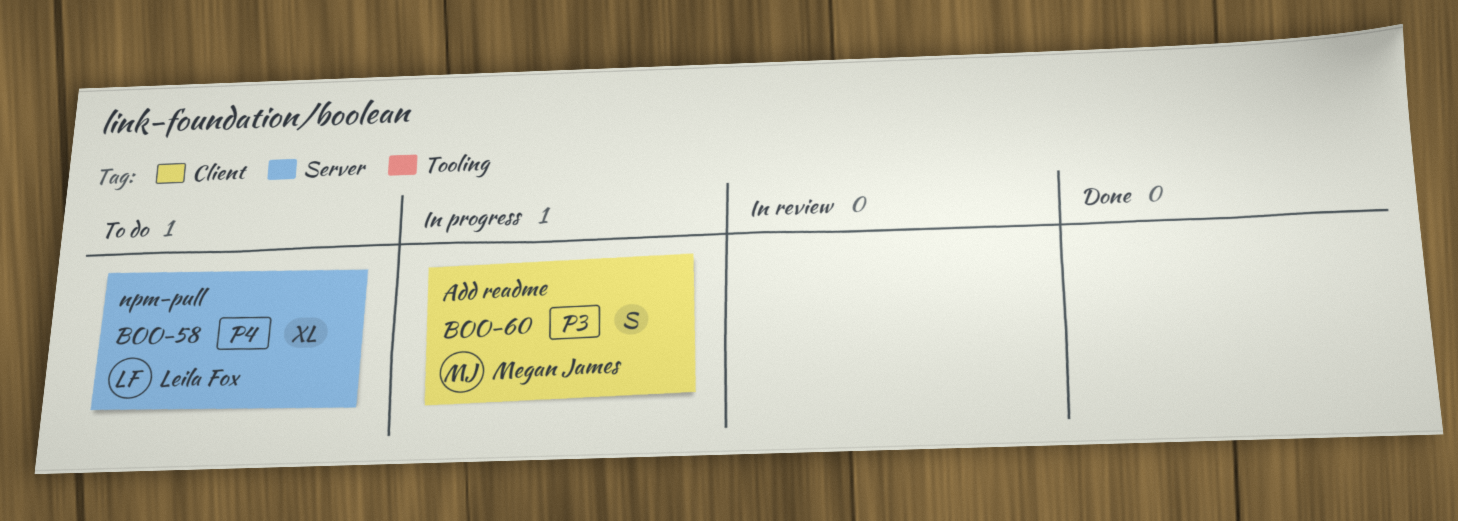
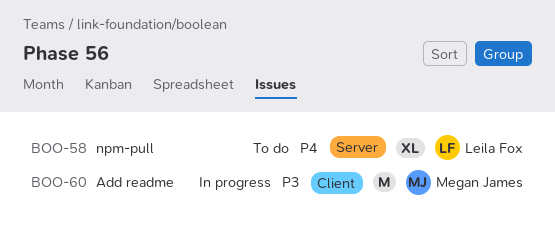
BOO-60, estimate: S -> M

